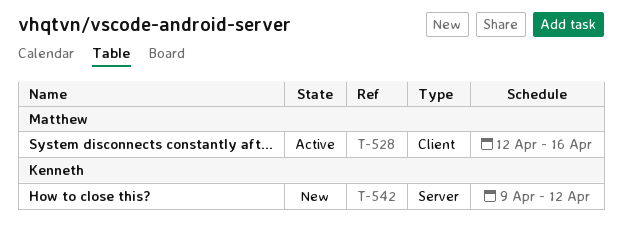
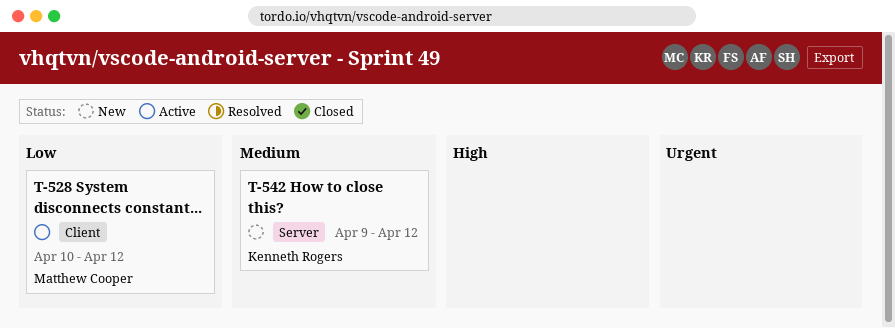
T-528, start: Apr 12 -> Apr 10
T-528, due: Apr 16 -> Apr 12

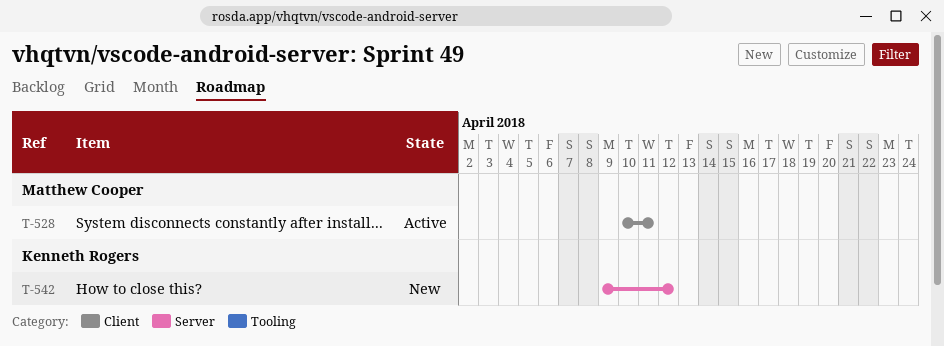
T-528, due: Apr 12 -> Apr 11

